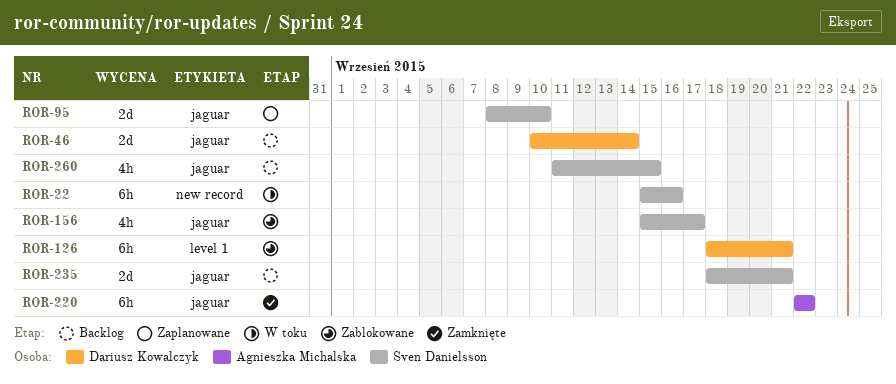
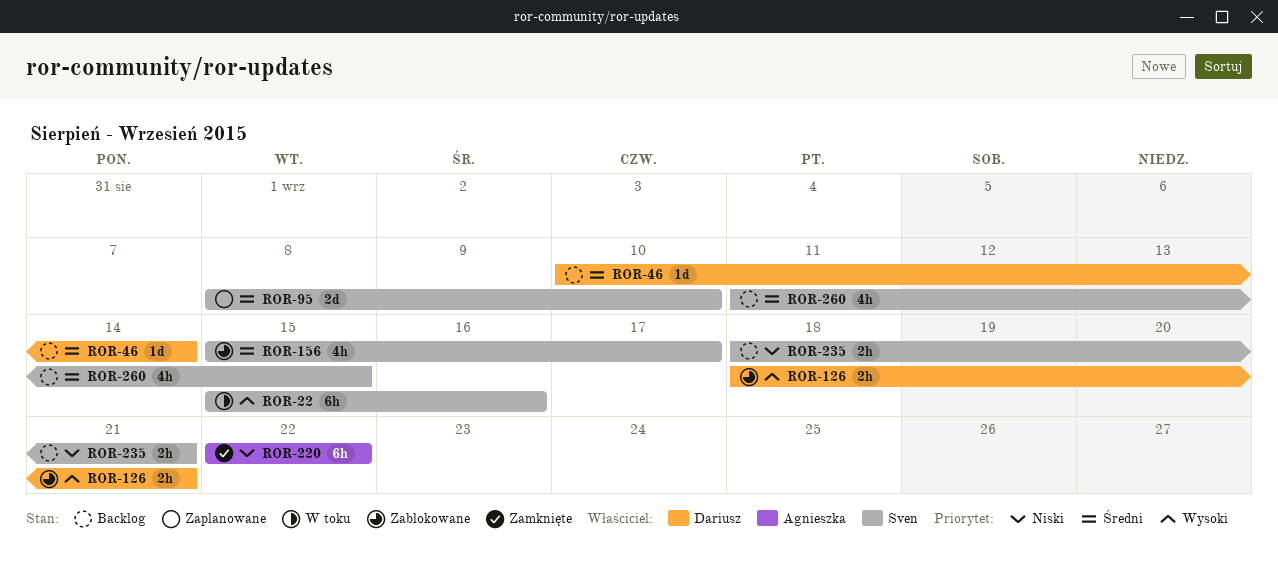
ROR-46, estimate: 2d -> 1d
ROR-126, estimate: 6h -> 2h
ROR-235, estimate: 2d -> 2h

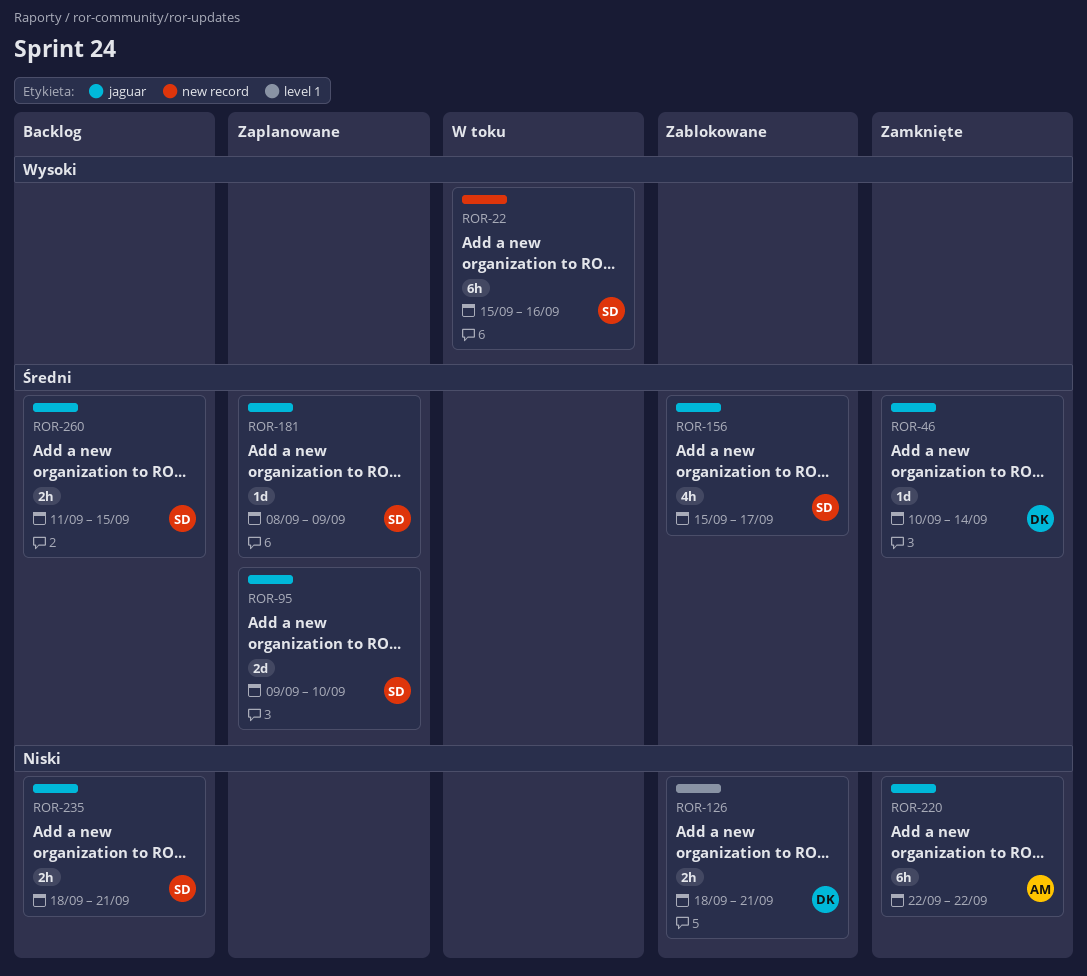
ROR-46, status: Backlog -> Zamknięte
ROR-95, start: Sep 8 -> Sep 9
ROR-126, priority: Wysoki -> Niski
ROR-181: none -> present
ROR-260, estimate: 4h -> 2h

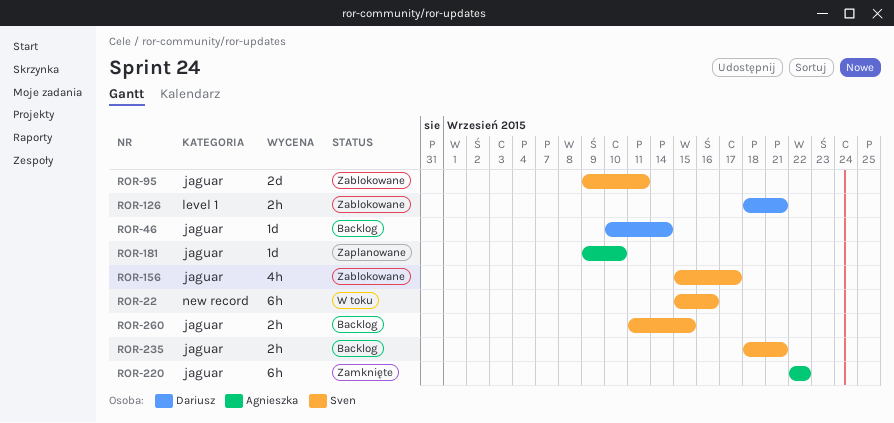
ROR-46, status: Zamknięte -> Backlog
ROR-95, status: Zaplanowane -> Zablokowane
ROR-95, due: Sep 10 -> Sep 11
ROR-181, owner: Sven -> Agnieszka
ROR-181, start: Sep 8 -> Sep 9
ROR-181, due: Sep 9 -> Sep 10

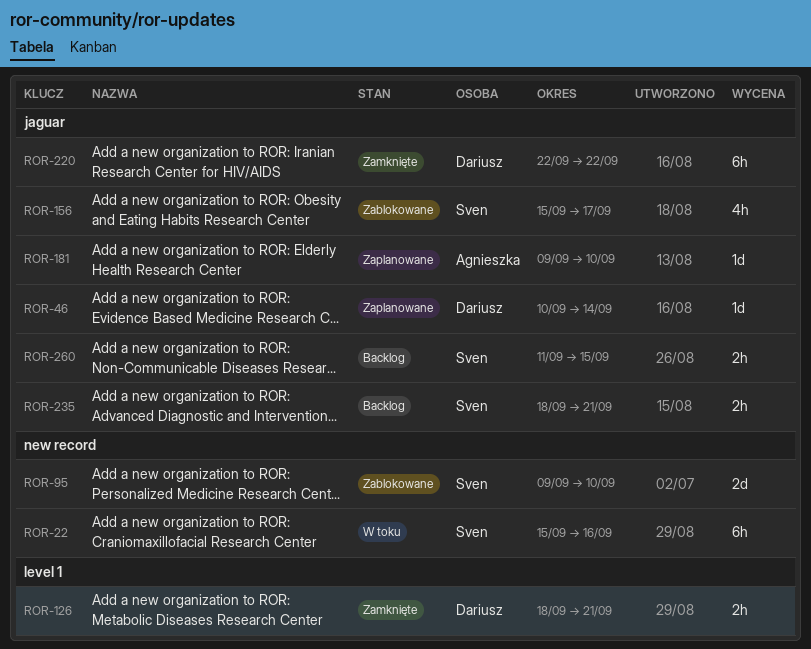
ROR-46, status: Backlog -> Zaplanowane
ROR-95, label: jaguar -> new record
ROR-95, due: Sep 11 -> Sep 10
ROR-126, status: Zablokowane -> Zamknięte
ROR-220, owner: Agnieszka -> Dariusz

